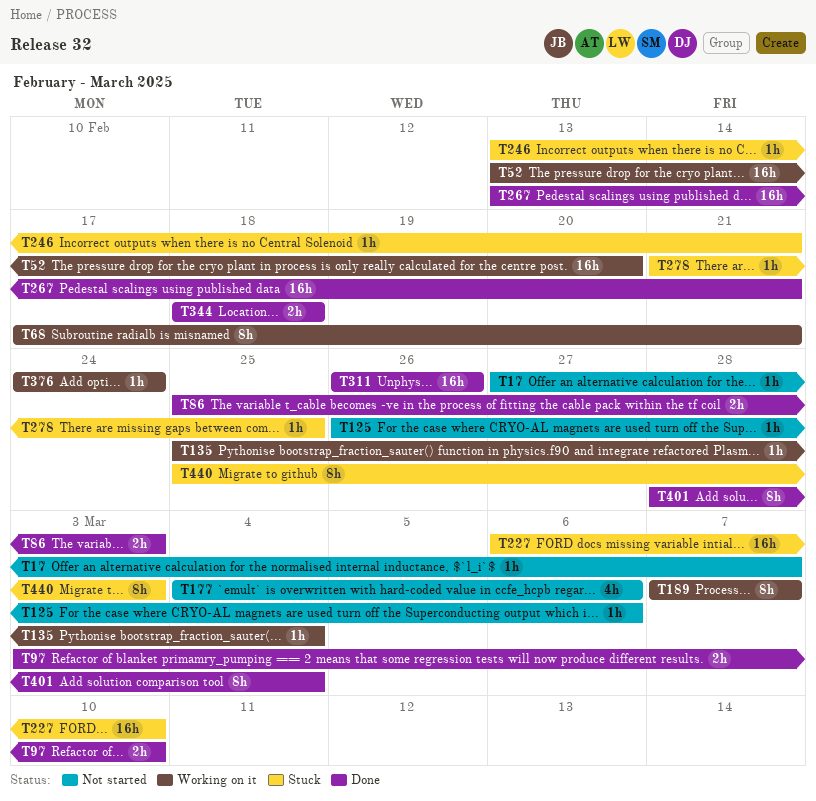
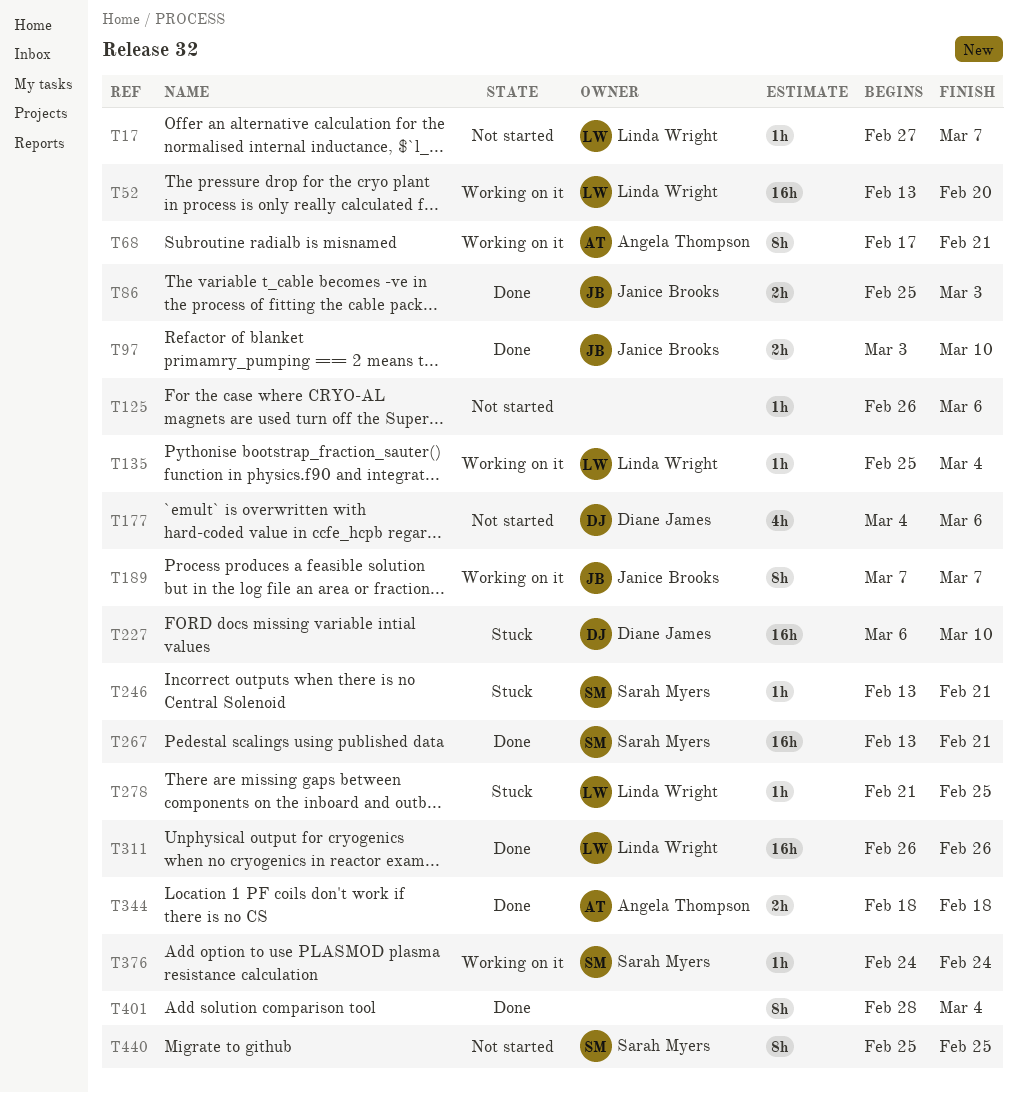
T440, status: Stuck -> Not started
T440, due: Mar 3 -> Feb 25

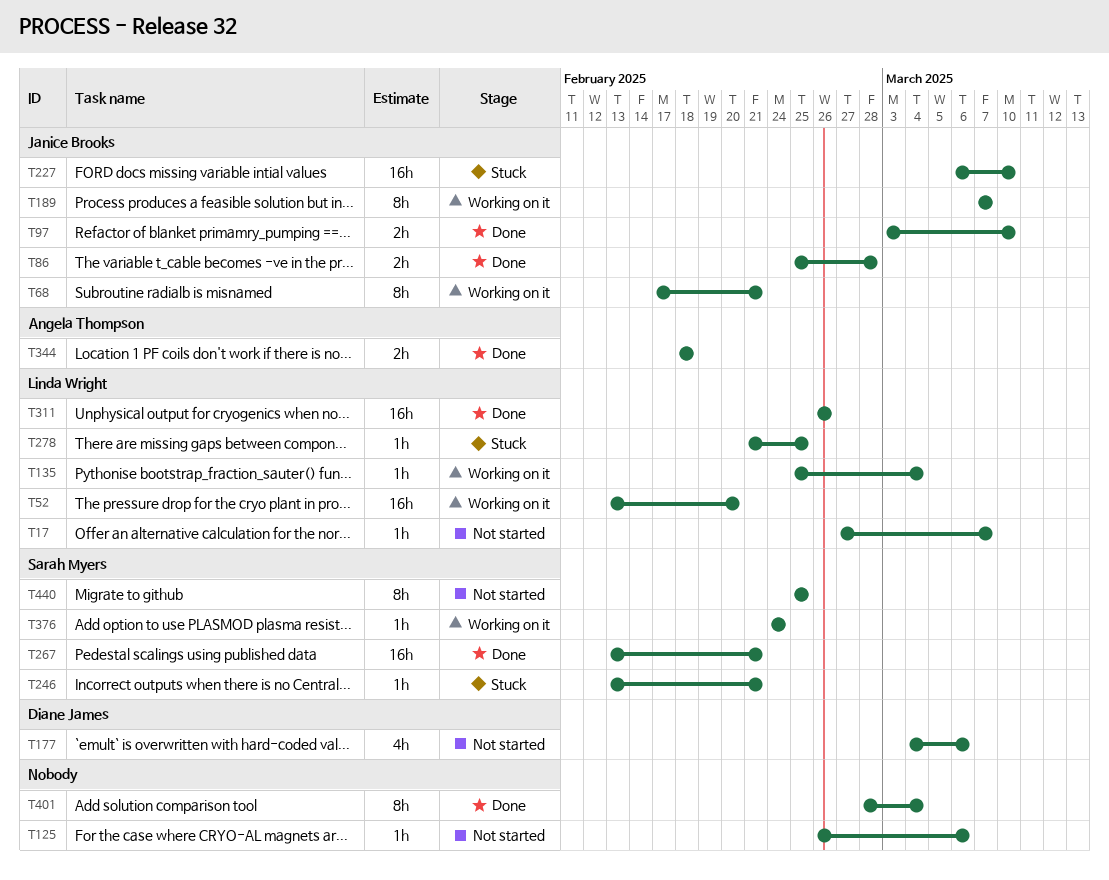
T68, owner: Angela Thompson -> Janice Brooks
T86, due: Mar 3 -> Feb 28
T227, owner: Diane James -> Janice Brooks

